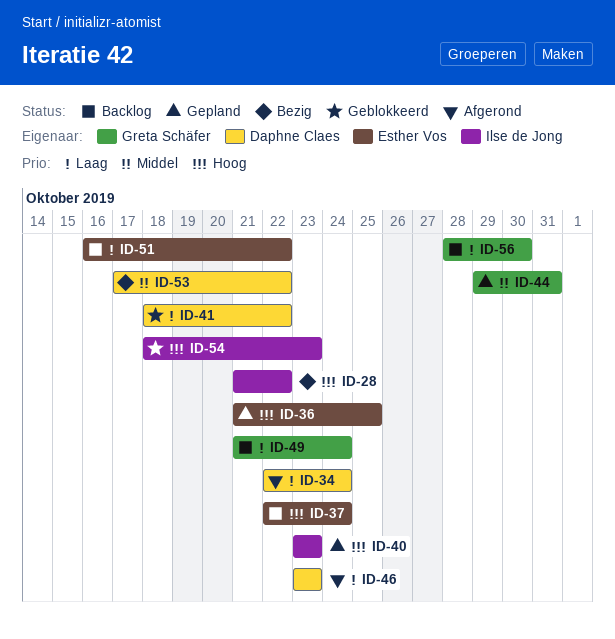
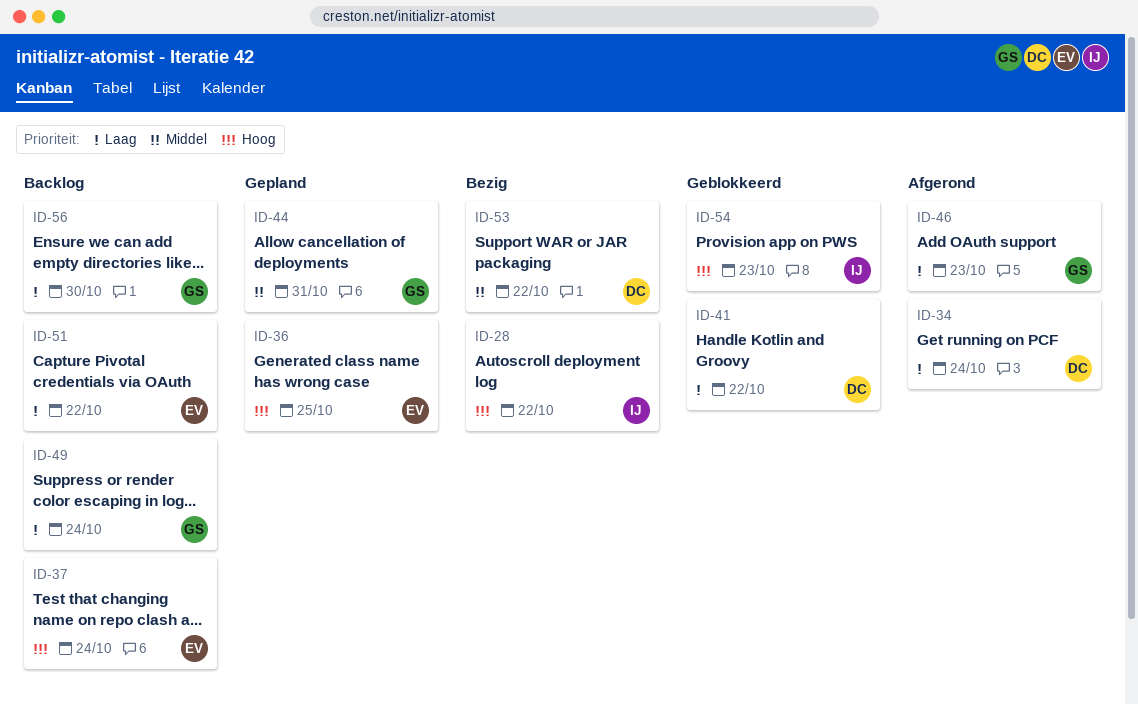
ID-40: present -> none
ID-46, owner: Daphne Claes -> Greta Schäfer

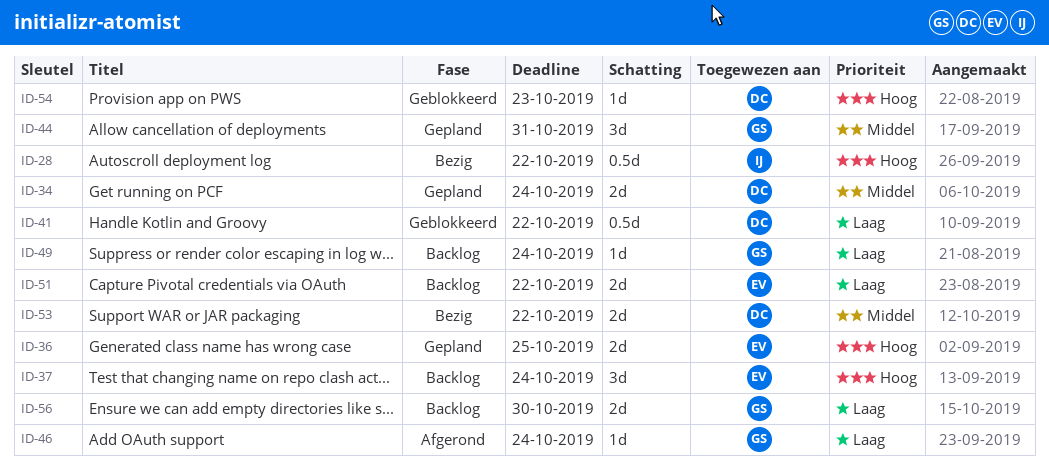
ID-34, status: Afgerond -> Gepland
ID-34, priority: Laag -> Middel
ID-46, due: Oct 23 -> Oct 24
ID-54, owner: IJ -> DC

